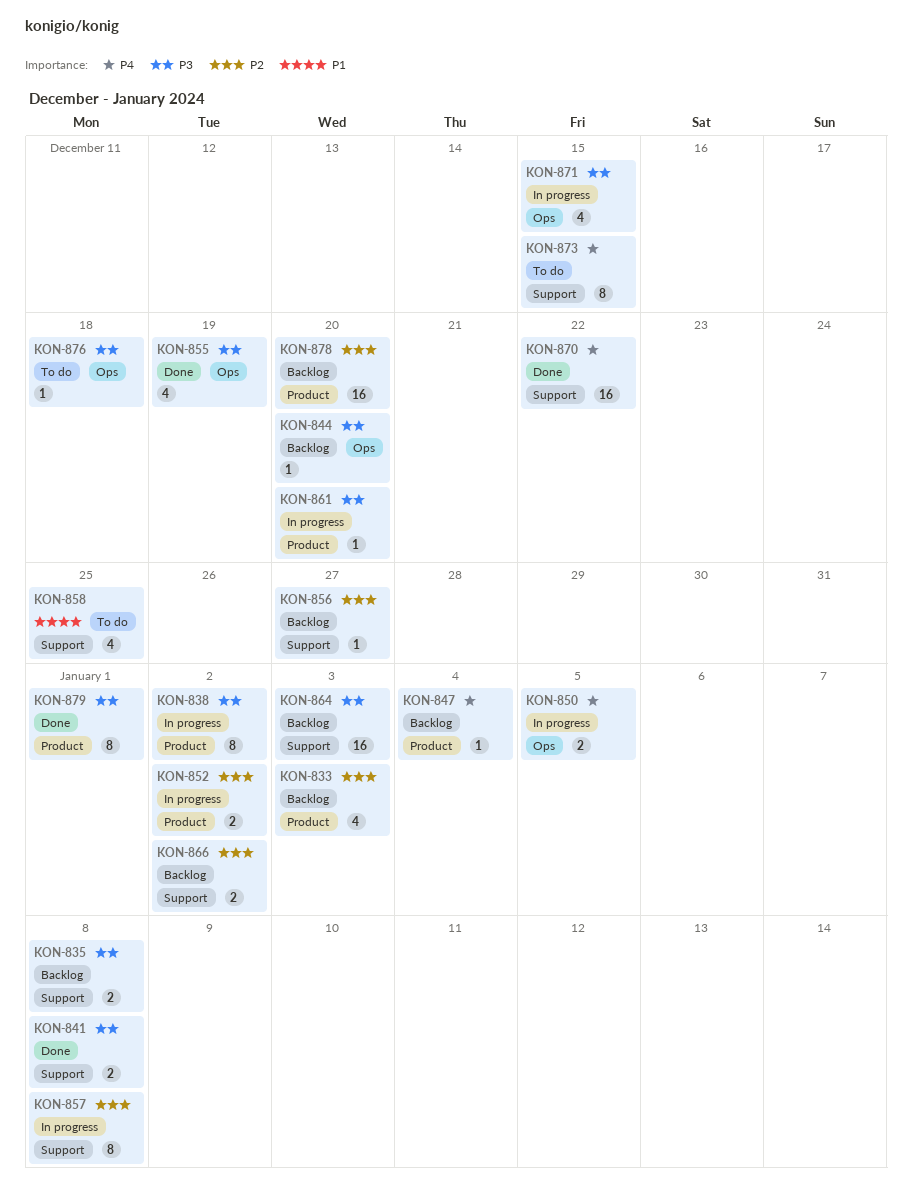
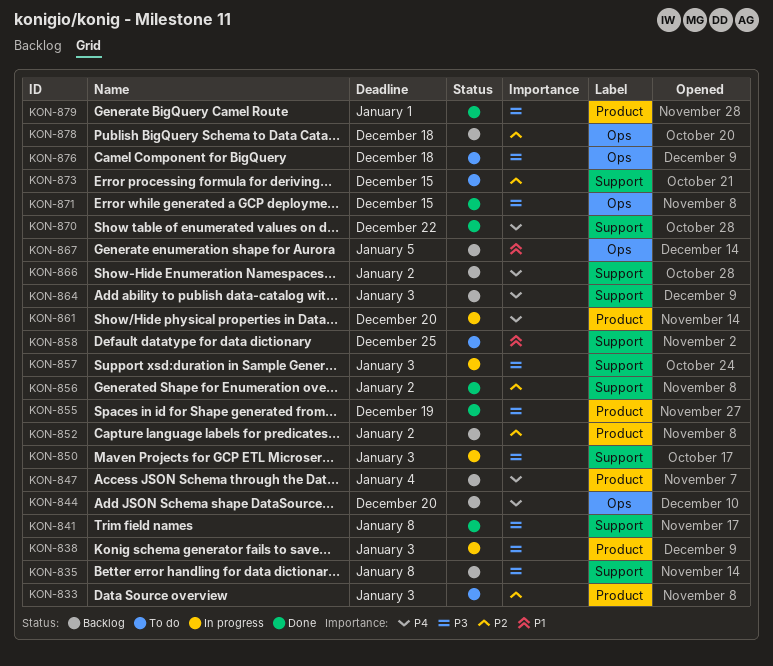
KON-833, status: Backlog -> To do
KON-838, due: Jan 2 -> Jan 3
KON-844, priority: P3 -> P4
KON-850, priority: P4 -> P3
KON-850, label: Ops -> Support
KON-850, due: Jan 5 -> Jan 3
KON-852, status: In progress -> Backlog
KON-855, label: Ops -> Product
KON-856, status: Backlog -> Done
KON-856, due: Dec 27 -> Jan 2
KON-857, priority: P2 -> P3
KON-857, due: Jan 8 -> Jan 3
KON-861, priority: P3 -> P4
KON-864, priority: P3 -> P4
KON-866, priority: P2 -> P4
KON-867: none -> present
KON-871, status: In progress -> Done
KON-873, priority: P4 -> P2
KON-878, label: Product -> Ops
KON-878, due: Dec 20 -> Dec 18

